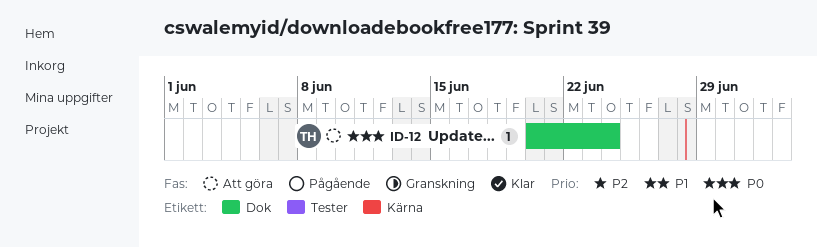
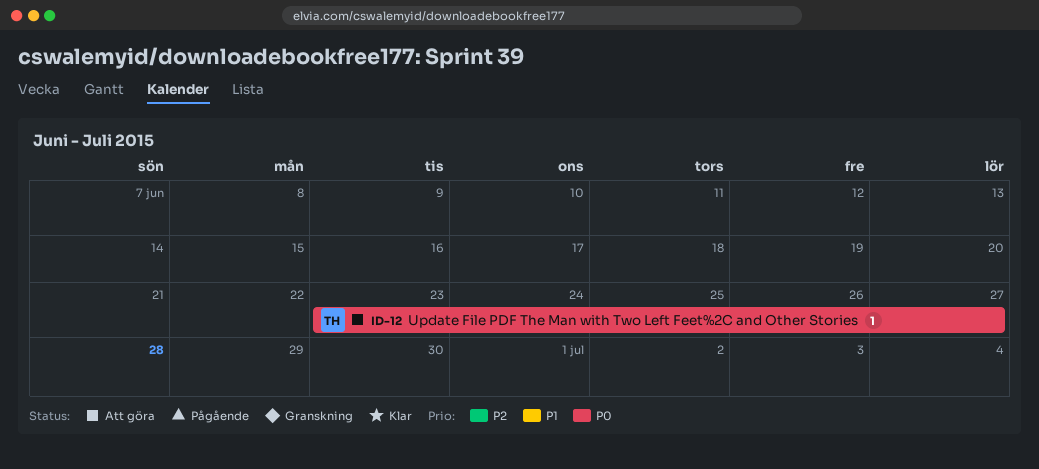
ID-12, start: Jun 20 -> Jun 23
ID-12, due: Jun 24 -> Jun 27

